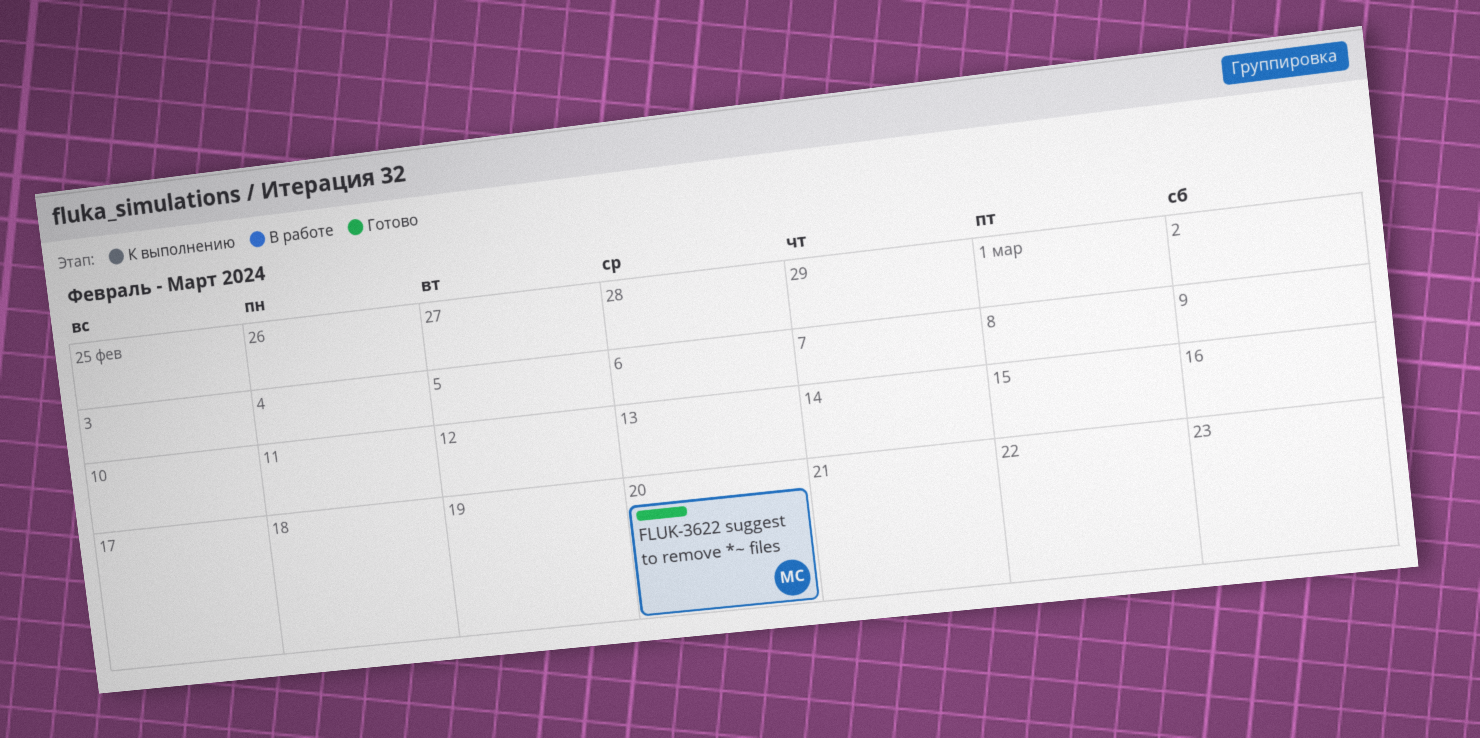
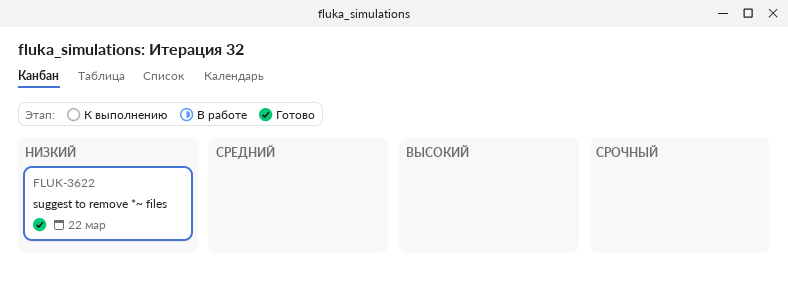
FLUK-3622, due: Mar 20 -> Mar 22

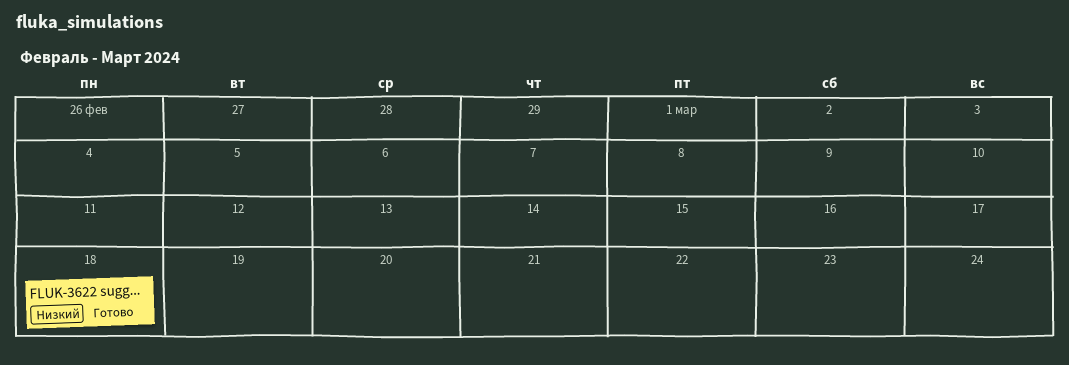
FLUK-3622, due: Mar 22 -> Mar 18

